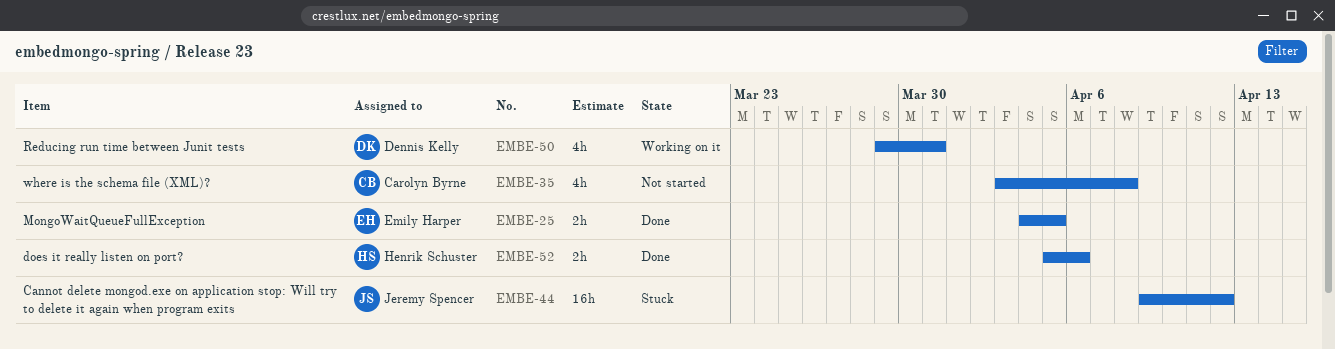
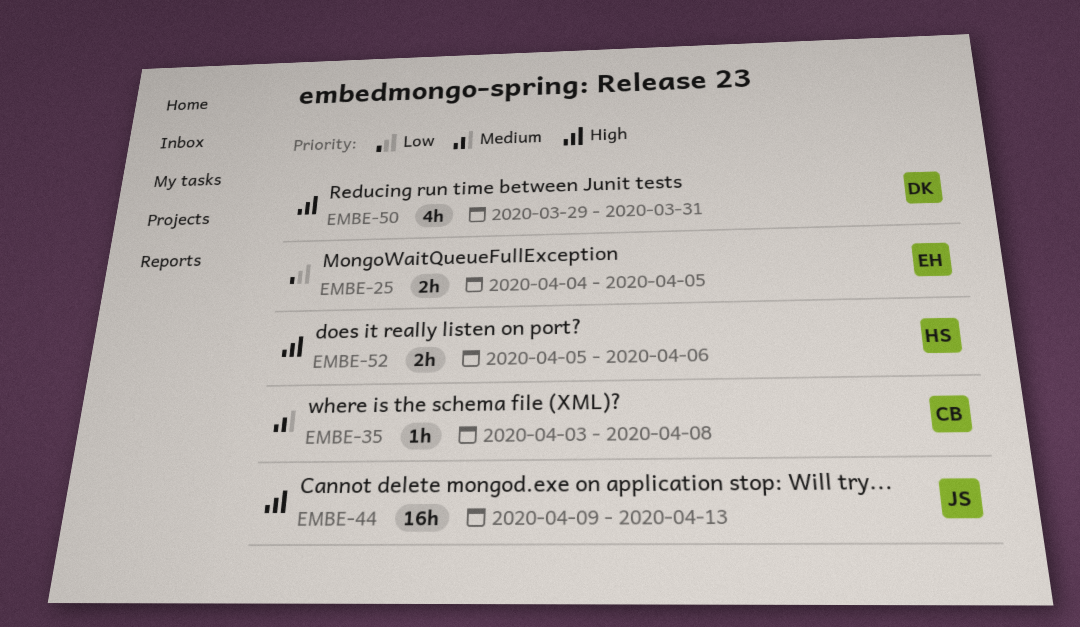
EMBE-35, estimate: 4h -> 1h
EMBE-44, due: Apr 12 -> Apr 13

